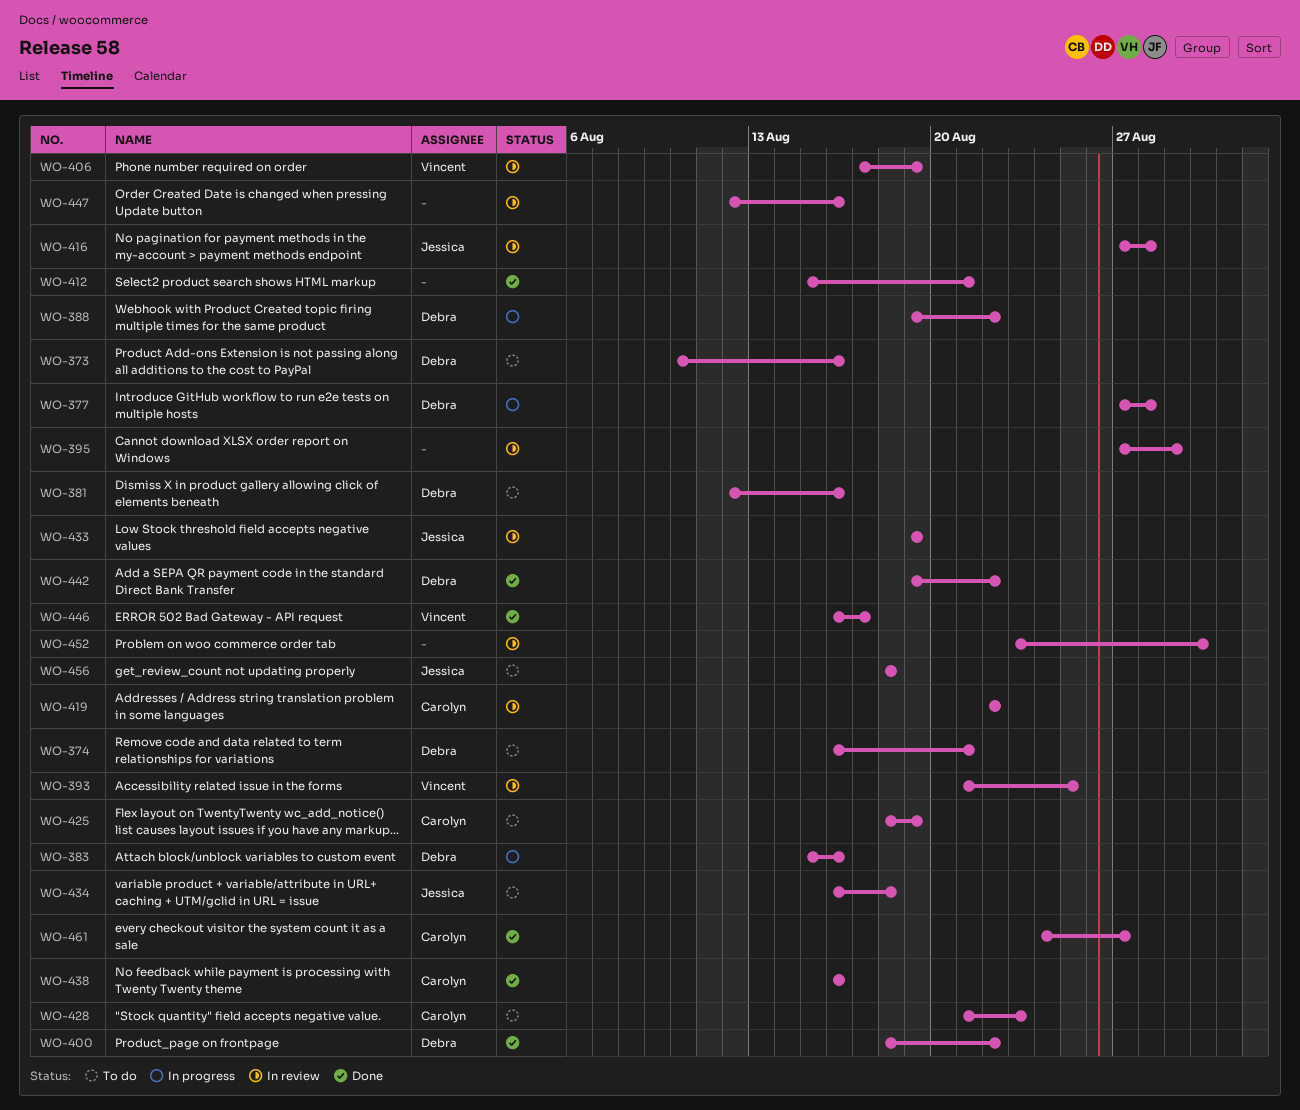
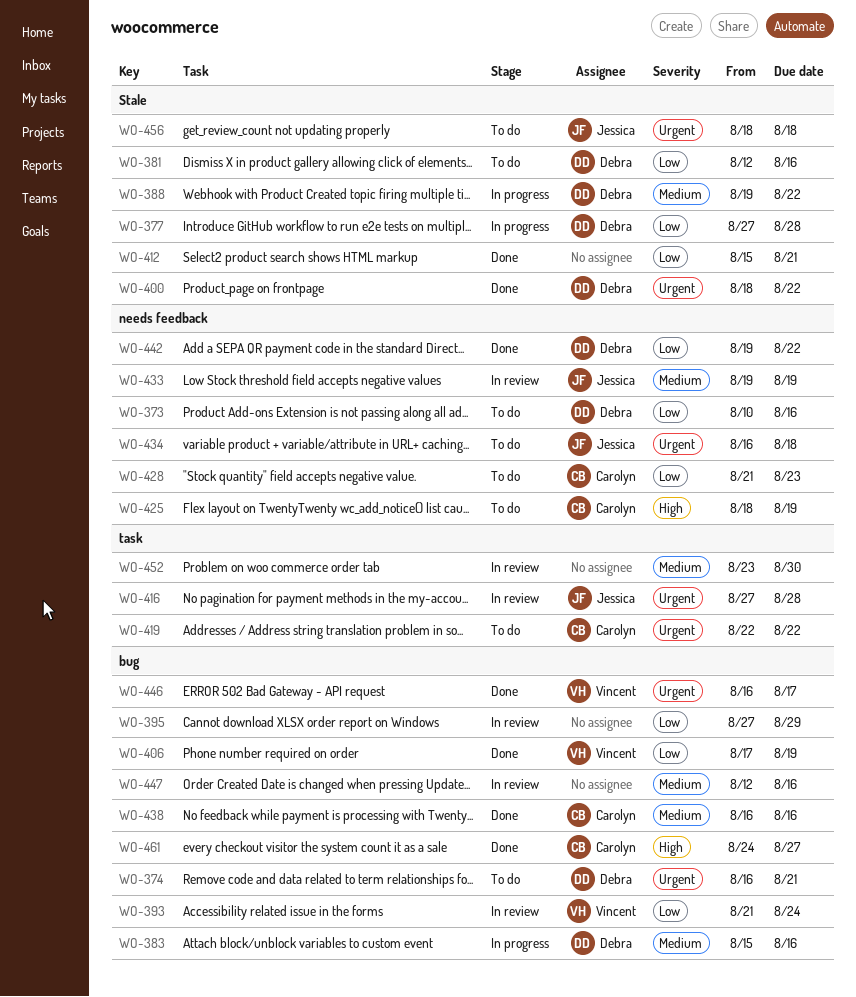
WO-393, due: Aug 25 -> Aug 24
WO-406, status: In review -> Done
WO-419, status: In review -> To do

